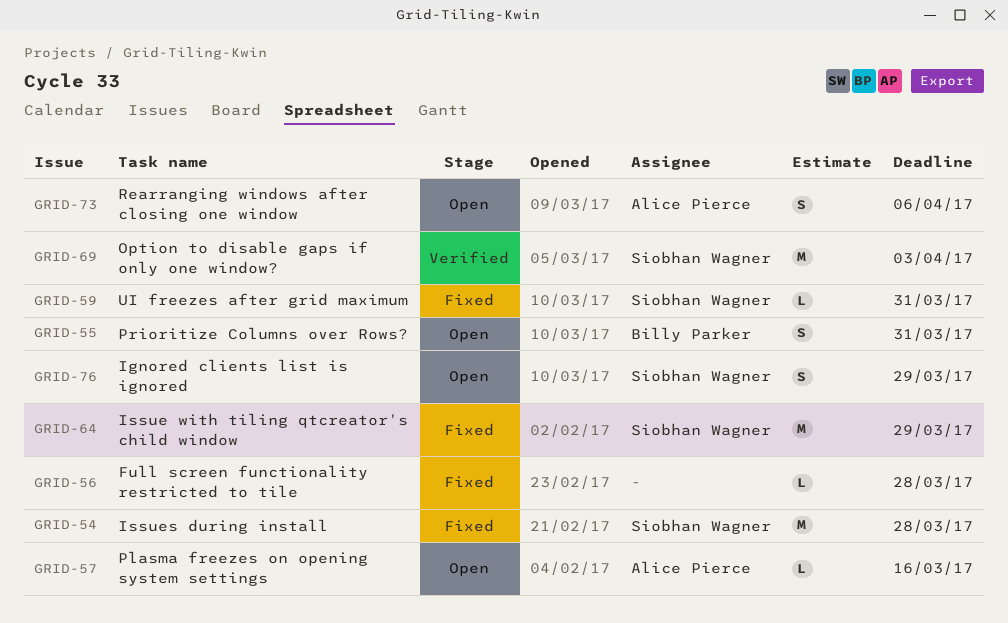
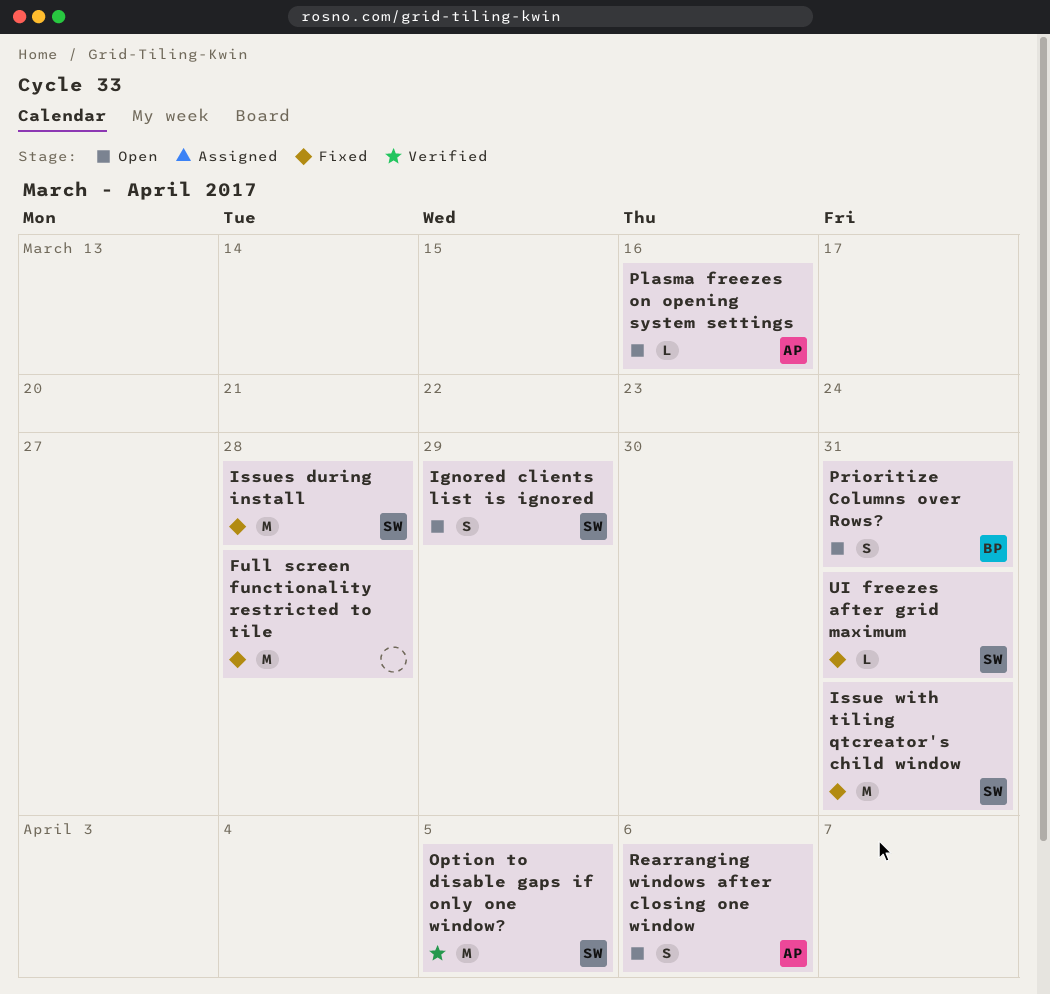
Full screen functionality restricted to tile, estimate: L -> M
Issue with tiling qtcreator's child window, due: Mar 29 -> Mar 31
Option to disable gaps if only one window?, due: Apr 3 -> Apr 5

